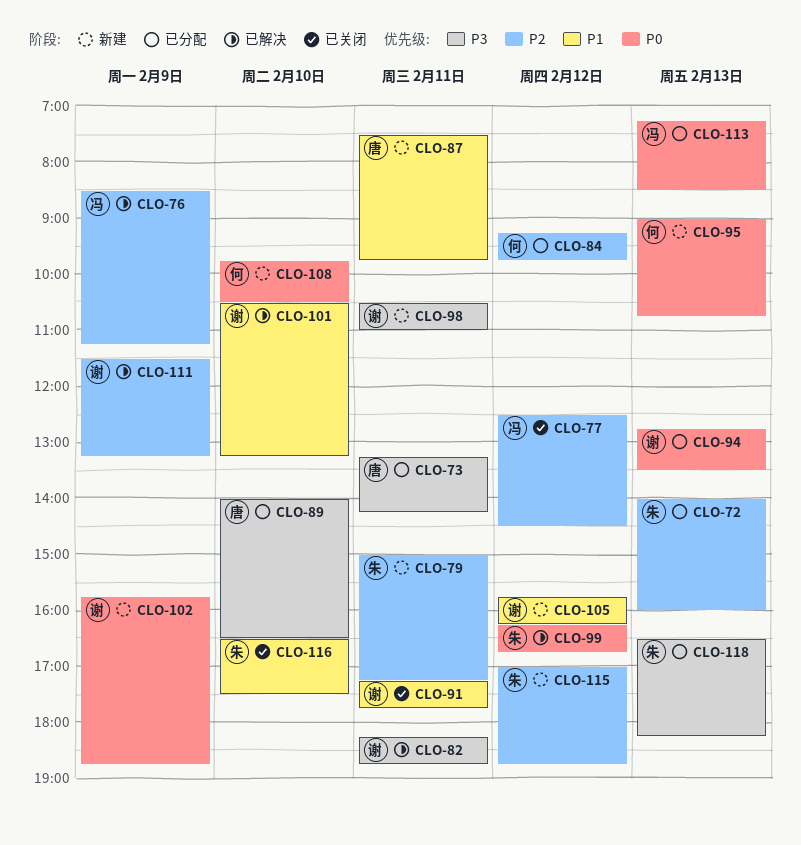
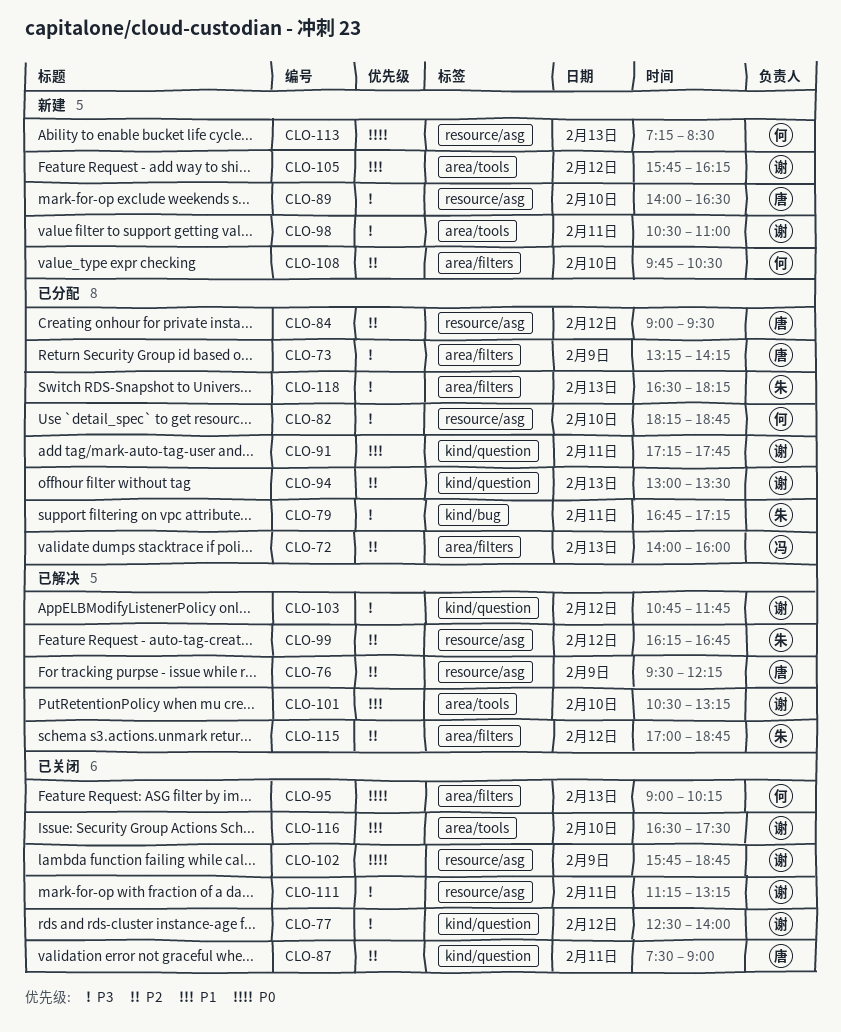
CLO-72, owner: 朱 -> 冯
CLO-73, day: Feb 11 -> Feb 9
CLO-76, owner: 冯 -> 唐
CLO-76, begins: 08:30 -> 09:30
CLO-76, ends: 11:15 -> 12:15
CLO-77, owner: 冯 -> 谢
CLO-77, priority: P2 -> P3
CLO-77, ends: 14:30 -> 14:00
CLO-79, status: 新建 -> 已分配
CLO-79, priority: P2 -> P3
CLO-79, begins: 15:00 -> 16:45
CLO-82, status: 已解决 -> 已分配
CLO-82, owner: 谢 -> 何
CLO-82, day: Feb 11 -> Feb 10
CLO-84, owner: 何 -> 唐
CLO-84, begins: 09:15 -> 09:00
CLO-84, ends: 09:45 -> 09:30
CLO-87, status: 新建 -> 已关闭
CLO-87, priority: P1 -> P2
CLO-87, ends: 09:45 -> 09:00
CLO-89, status: 已分配 -> 新建
CLO-91, status: 已关闭 -> 已分配
CLO-94, priority: P0 -> P2
CLO-94, begins: 12:45 -> 13:00
CLO-95, status: 新建 -> 已关闭
CLO-95, ends: 10:45 -> 10:15
CLO-99, priority: P0 -> P2
CLO-102, status: 新建 -> 已关闭
CLO-103: none -> present
CLO-108, priority: P0 -> P2
CLO-111, status: 已解决 -> 已关闭
CLO-111, priority: P2 -> P3
CLO-111, day: Feb 9 -> Feb 11
CLO-111, begins: 11:30 -> 11:15
CLO-113, status: 已分配 -> 新建
CLO-113, owner: 冯 -> 何
CLO-115, status: 新建 -> 已解决
CLO-116, owner: 朱 -> 谢

